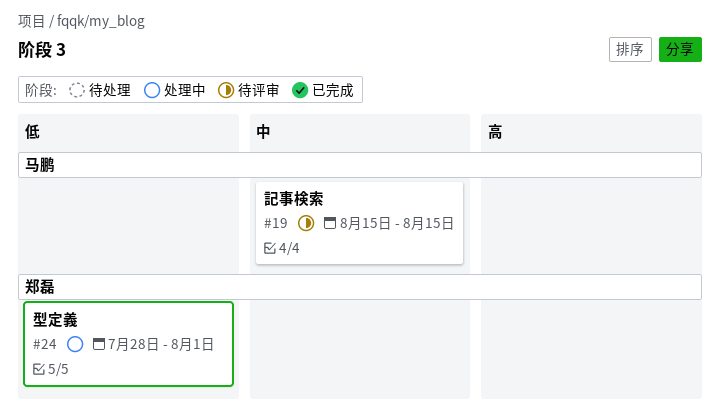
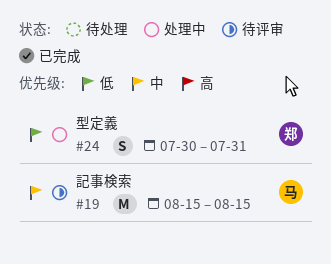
#24, start: Jul 28 -> Jul 30
#24, due: Aug 1 -> Jul 31

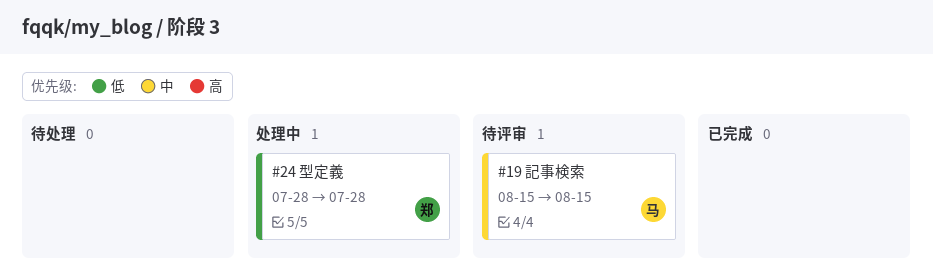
#24, start: Jul 30 -> Jul 28
#24, due: Jul 31 -> Jul 28

